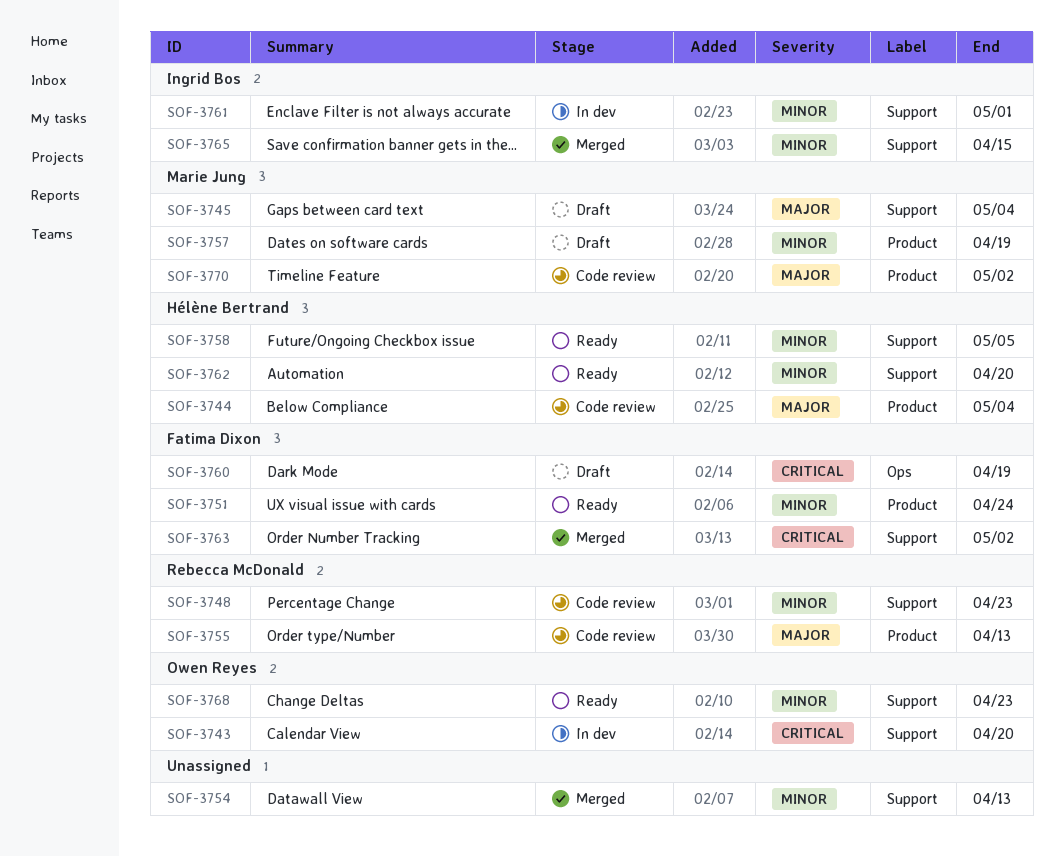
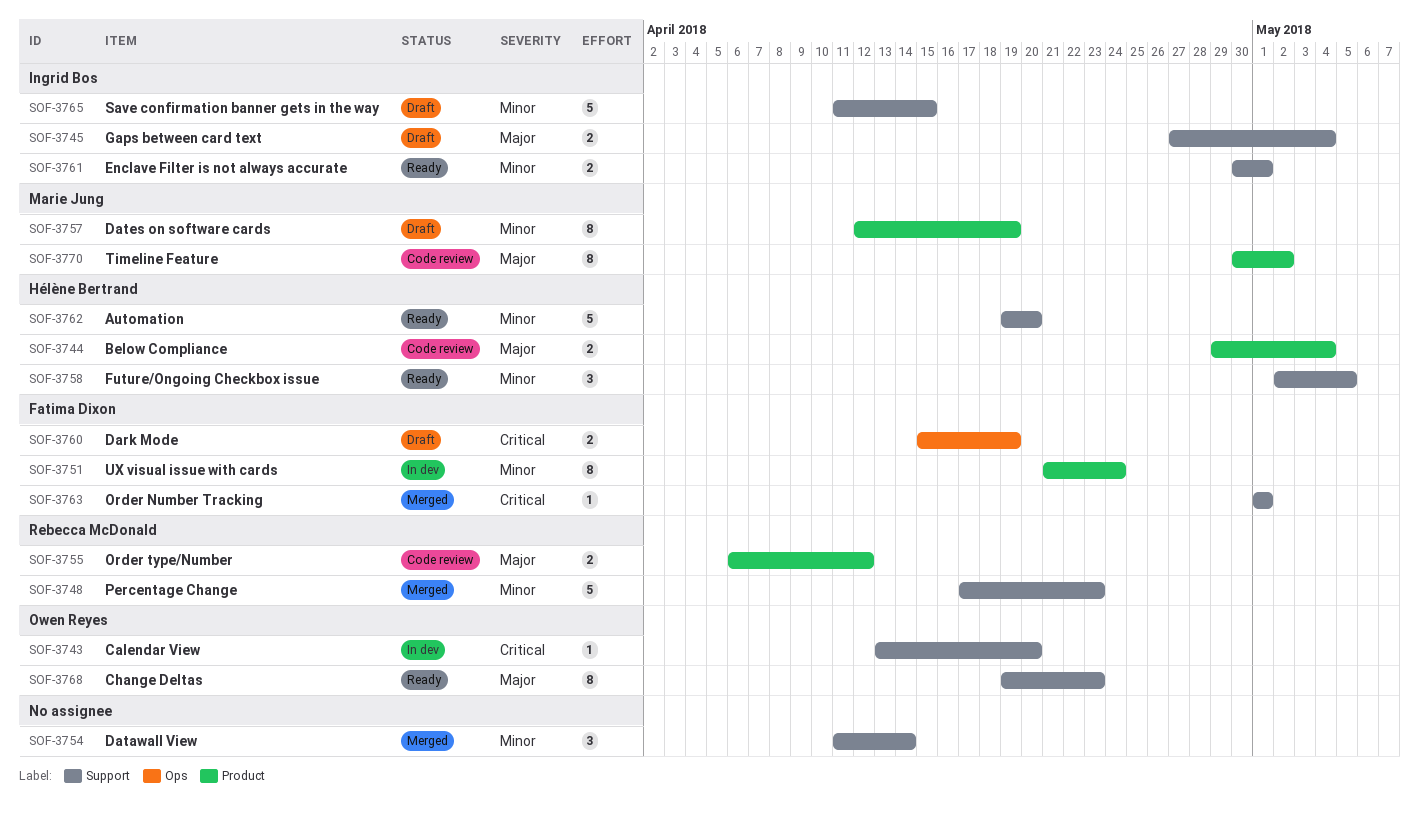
SOF-3745, owner: Marie Jung -> Ingrid Bos
SOF-3748, status: Code review -> Merged
SOF-3751, status: Ready -> In dev
SOF-3754, due: Apr 13 -> Apr 14
SOF-3755, due: Apr 13 -> Apr 12
SOF-3761, status: In dev -> Ready
SOF-3763, due: May 2 -> May 1
SOF-3765, status: Merged -> Draft
SOF-3768, priority: Minor -> Major

